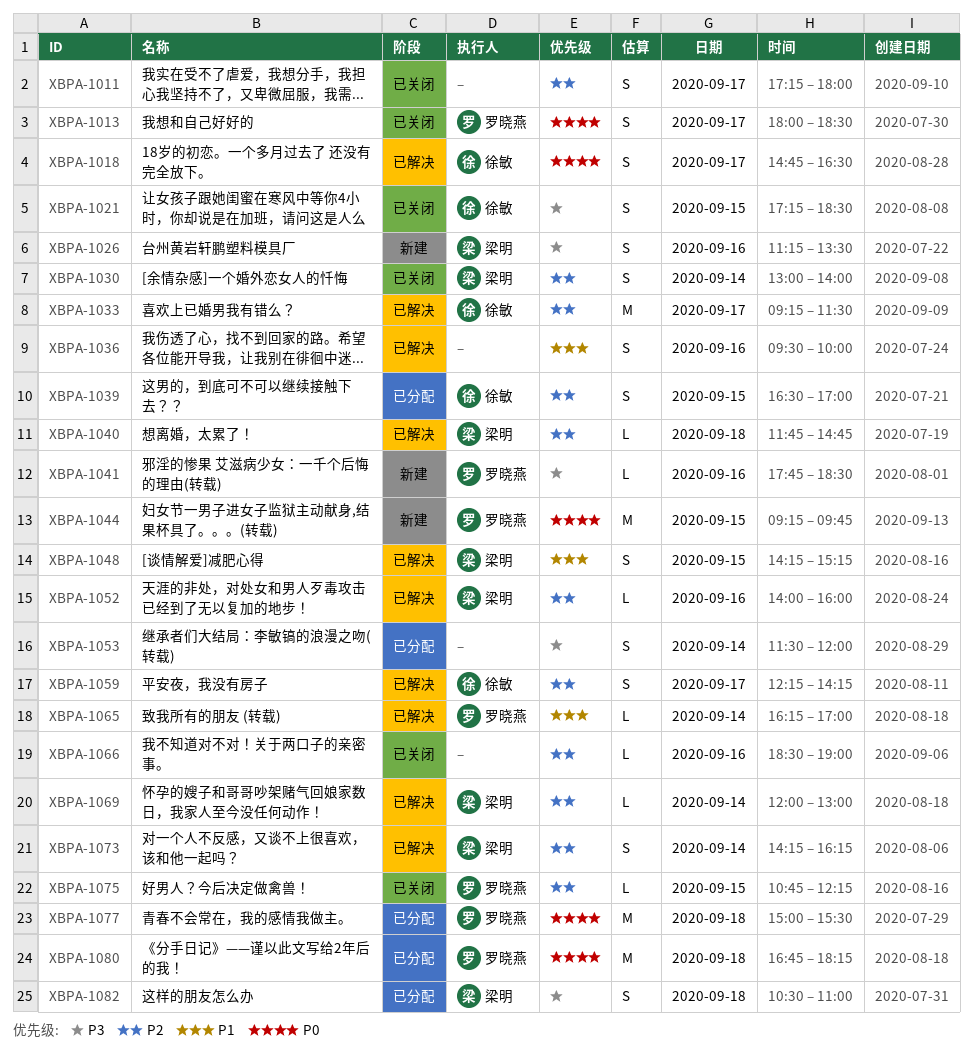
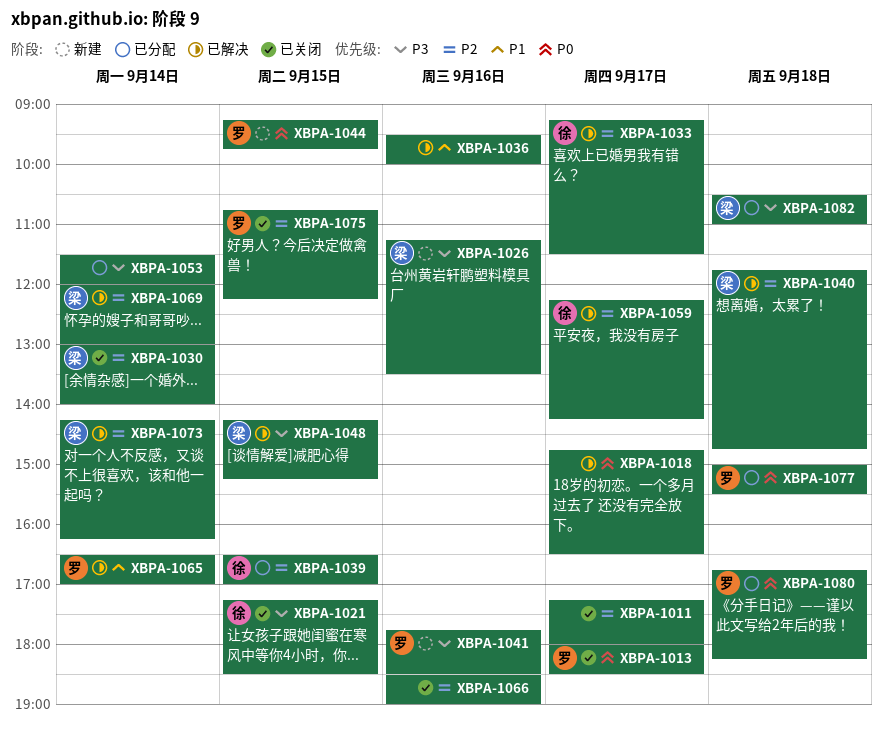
XBPA-1018, owner: 徐敏 -> none
XBPA-1048, priority: P1 -> P3
XBPA-1052: present -> none
XBPA-1065, begins: 16:15 -> 16:30

